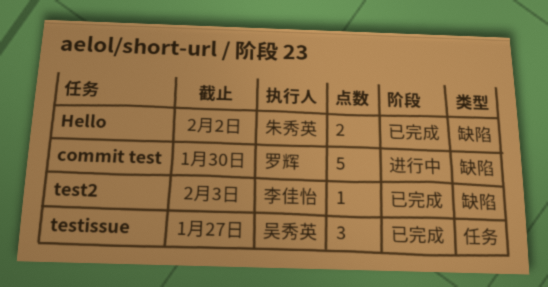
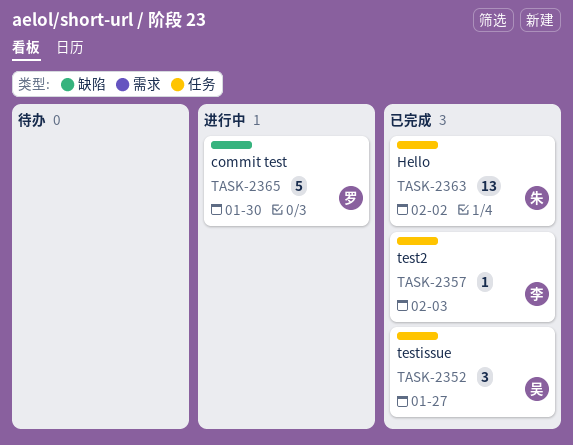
Hello, label: 缺陷 -> 任务
Hello, estimate: 2 -> 13
test2, label: 缺陷 -> 任务

